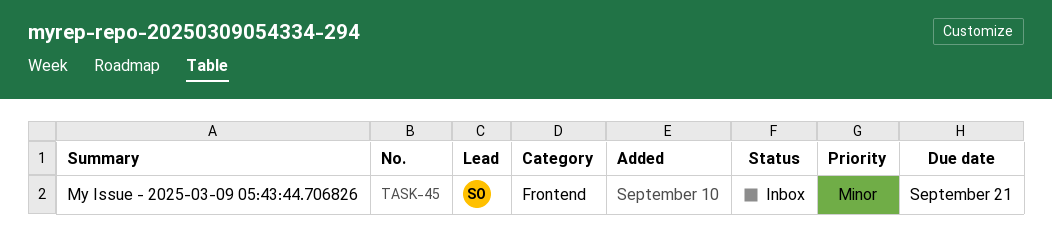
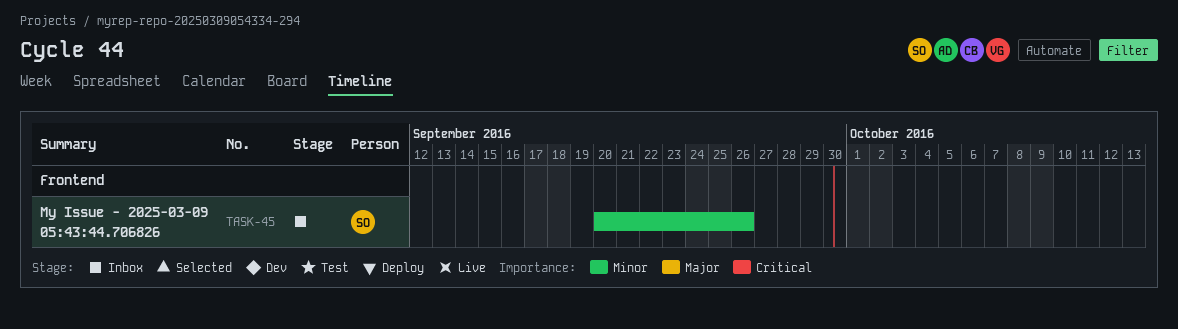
TASK-45, due: Sep 21 -> Sep 26

